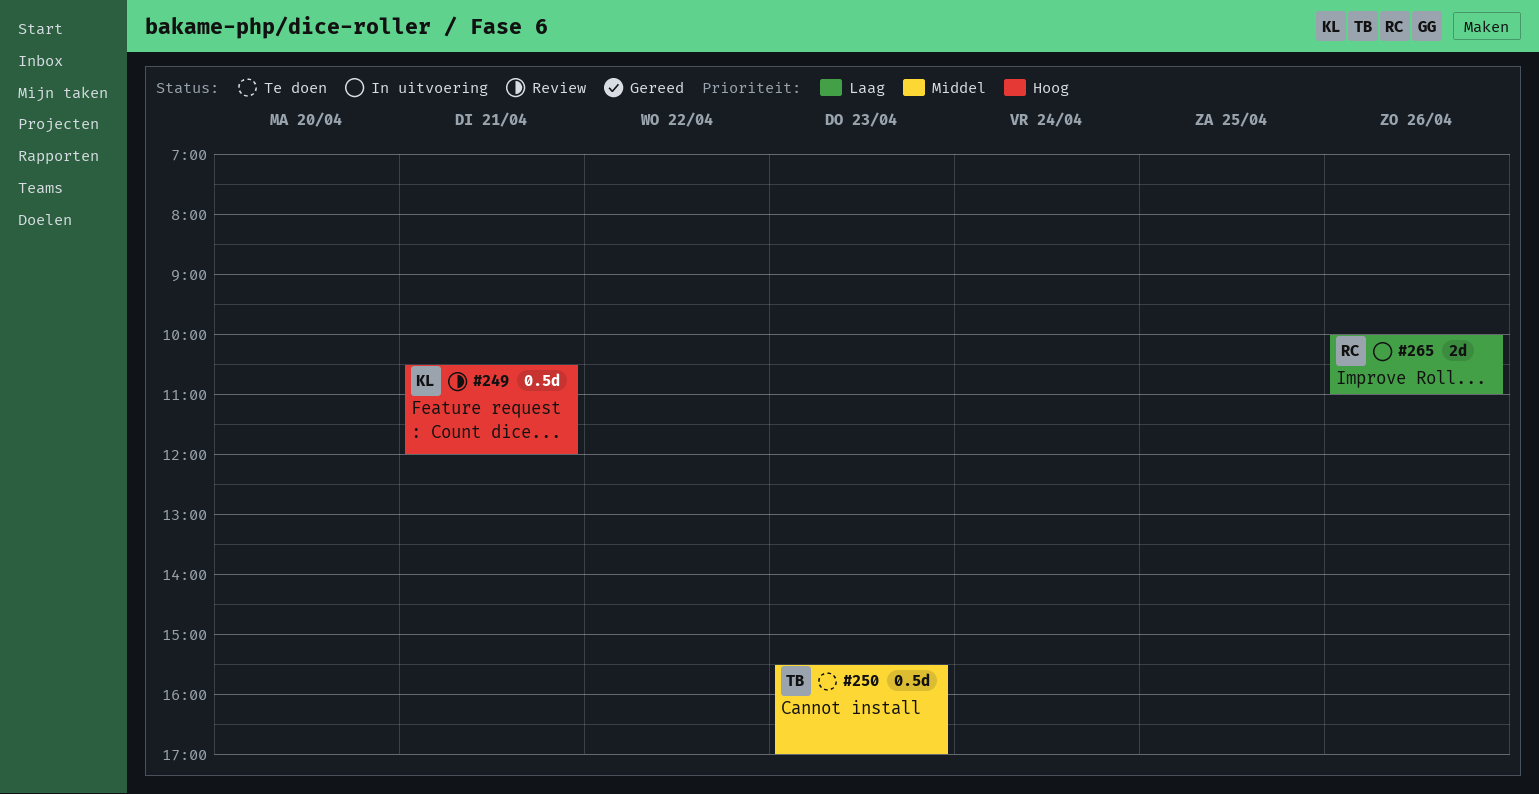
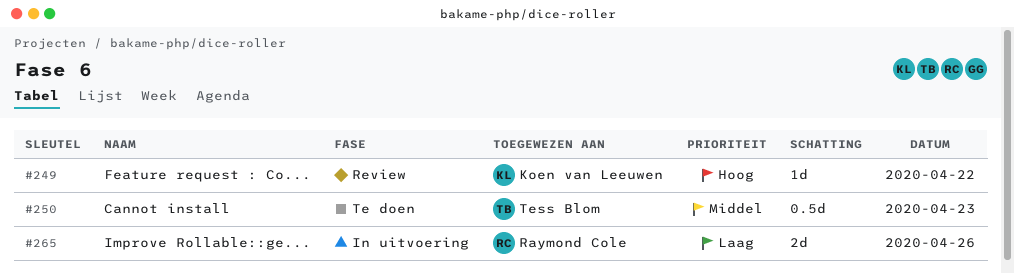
#249, estimate: 0.5d -> 1d
#249, day: Apr 21 -> Apr 22

